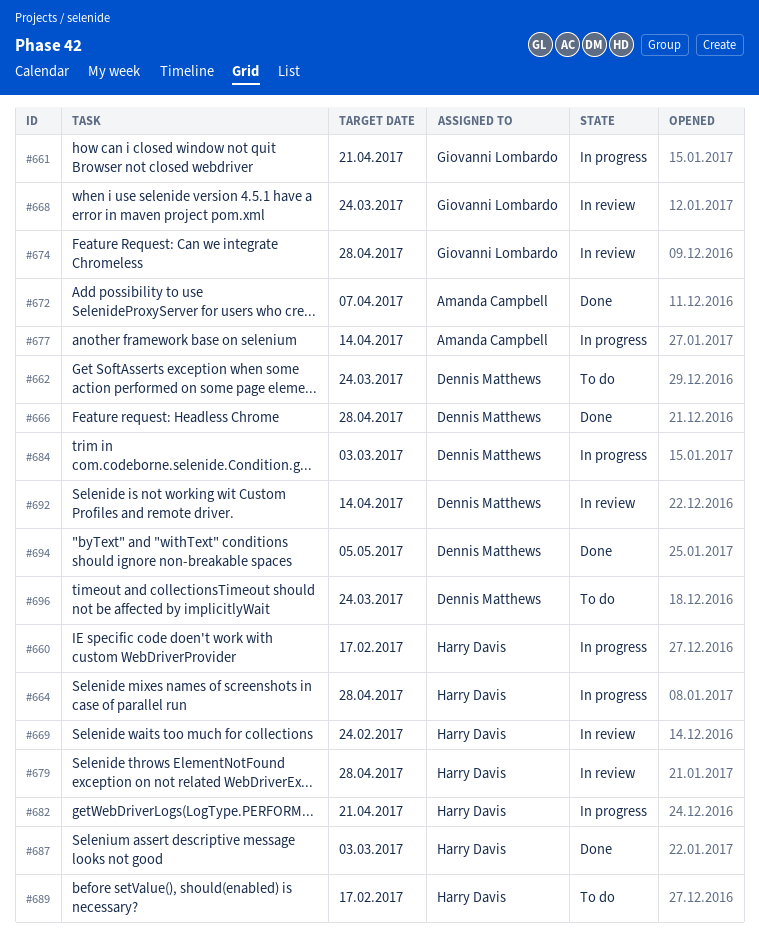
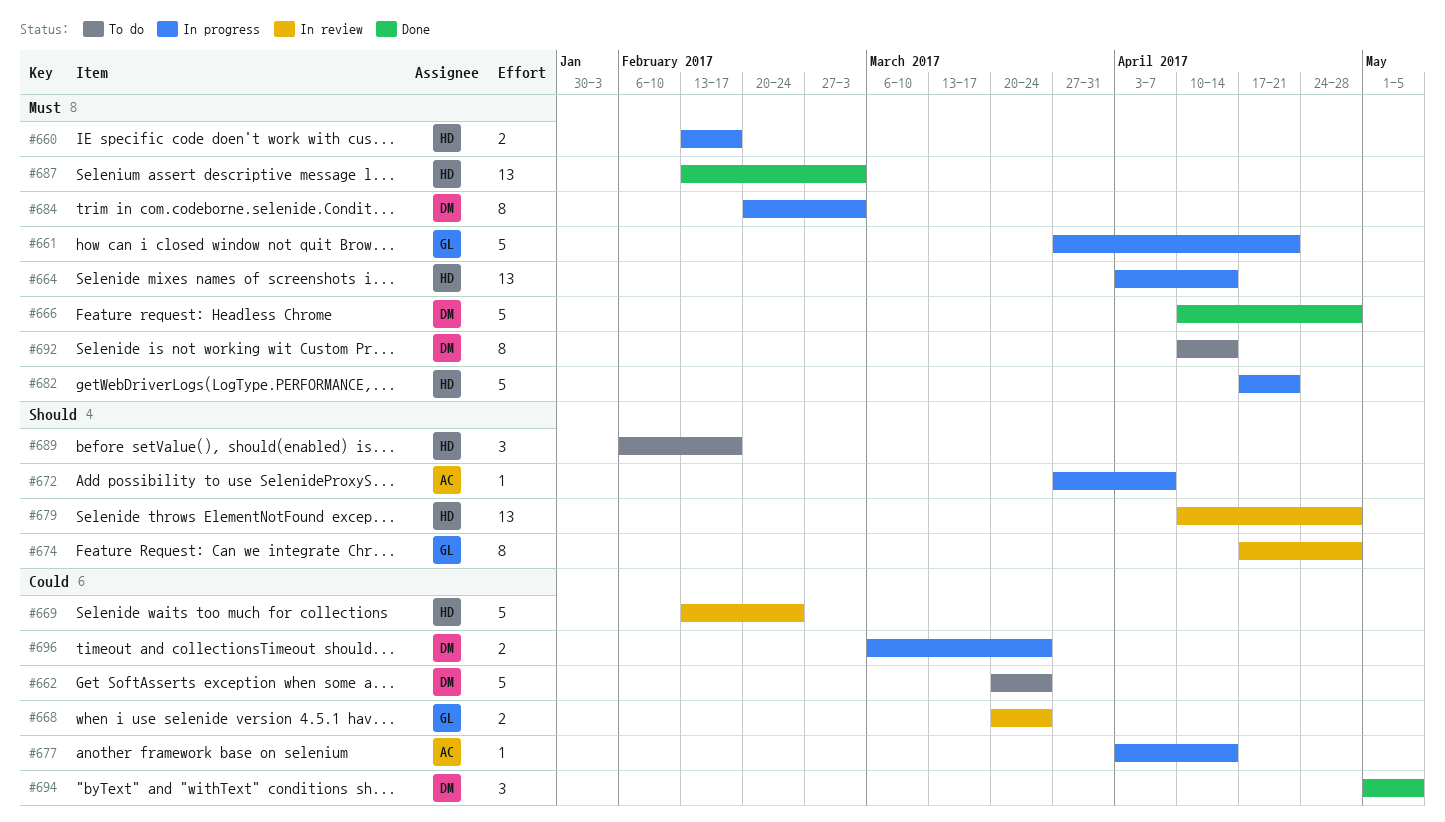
#664, due: Apr 28 -> Apr 14
#672, status: Done -> In progress
#692, status: In review -> To do
#696, status: To do -> In progress

